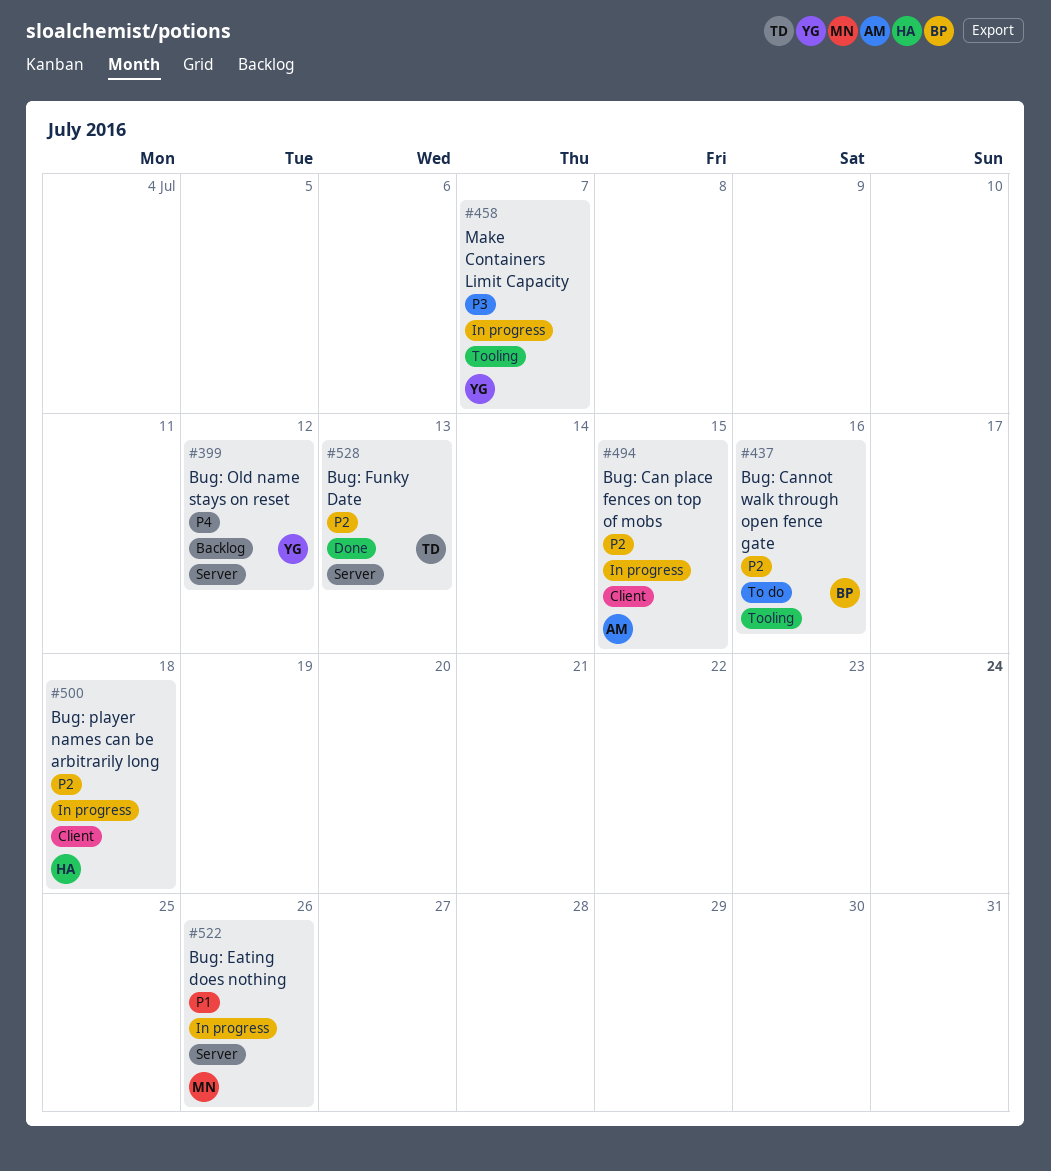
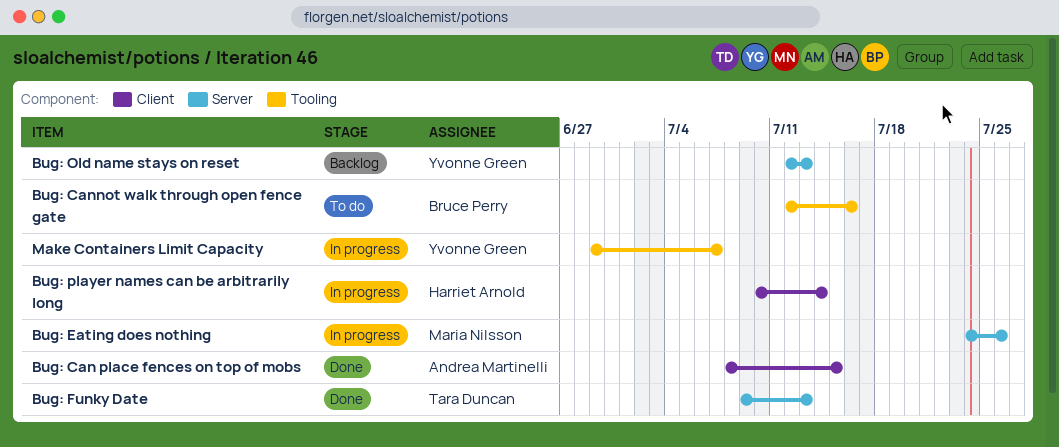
Bug: Can place fences on top of mobs, status: In progress -> Done
Bug: Old name stays on reset, due: Jul 12 -> Jul 13
Bug: player names can be arbitrarily long, due: Jul 18 -> Jul 14

